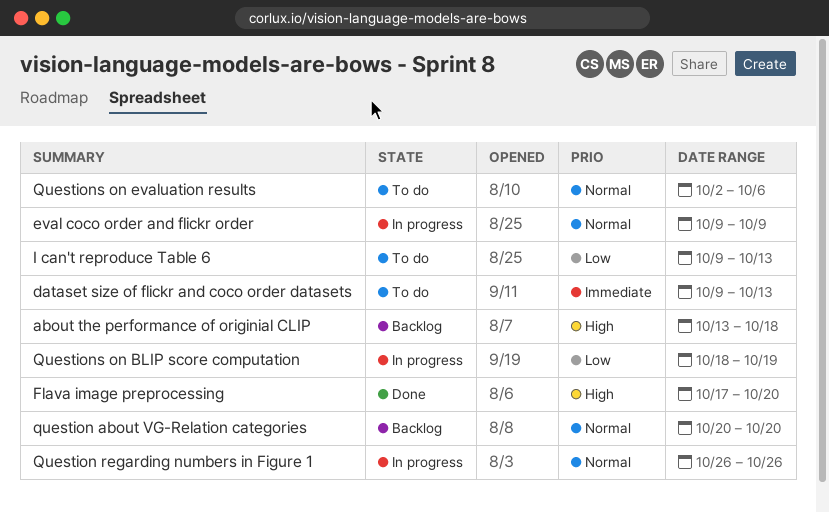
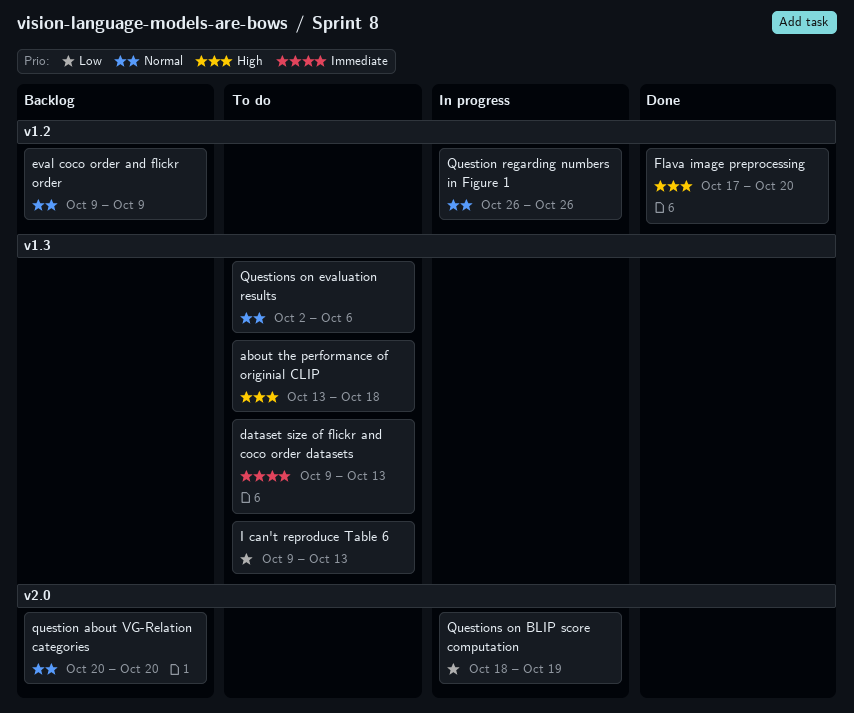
about the performance of originial CLIP, status: Backlog -> To do
eval coco order and flickr order, status: In progress -> Backlog

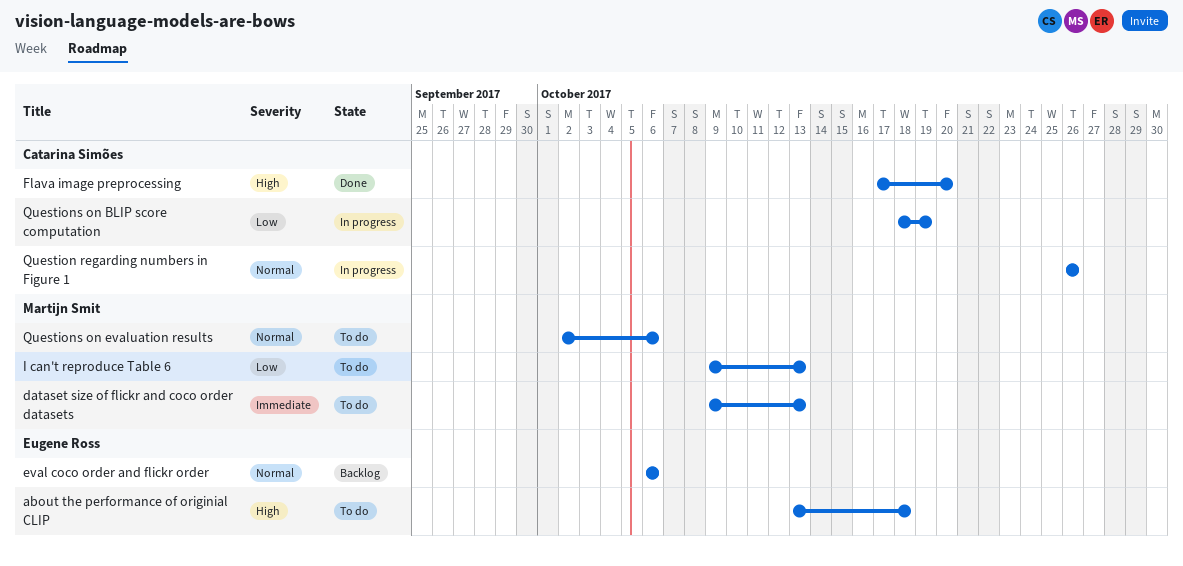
eval coco order and flickr order, start: Oct 9 -> Oct 6
eval coco order and flickr order, due: Oct 9 -> Oct 6
question about VG-Relation categories: present -> none

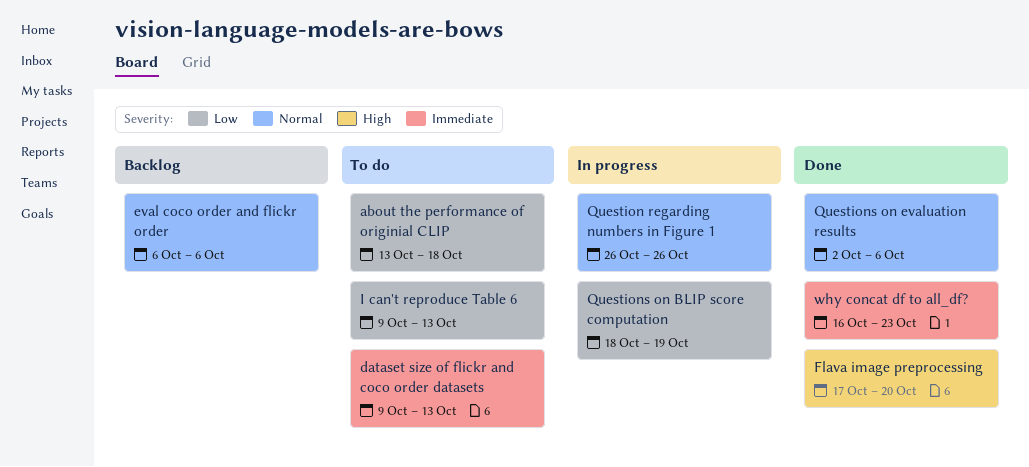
about the performance of originial CLIP, priority: High -> Low
Questions on evaluation results, status: To do -> Done
why concat df to all_df?: none -> present

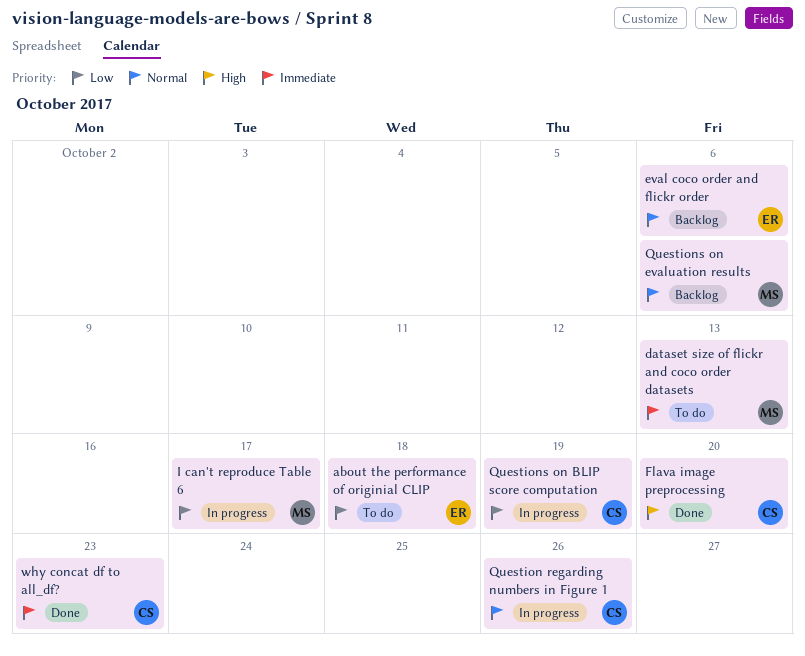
I can't reproduce Table 6, status: To do -> In progress
I can't reproduce Table 6, due: Oct 13 -> Oct 17
Questions on evaluation results, status: Done -> Backlog

